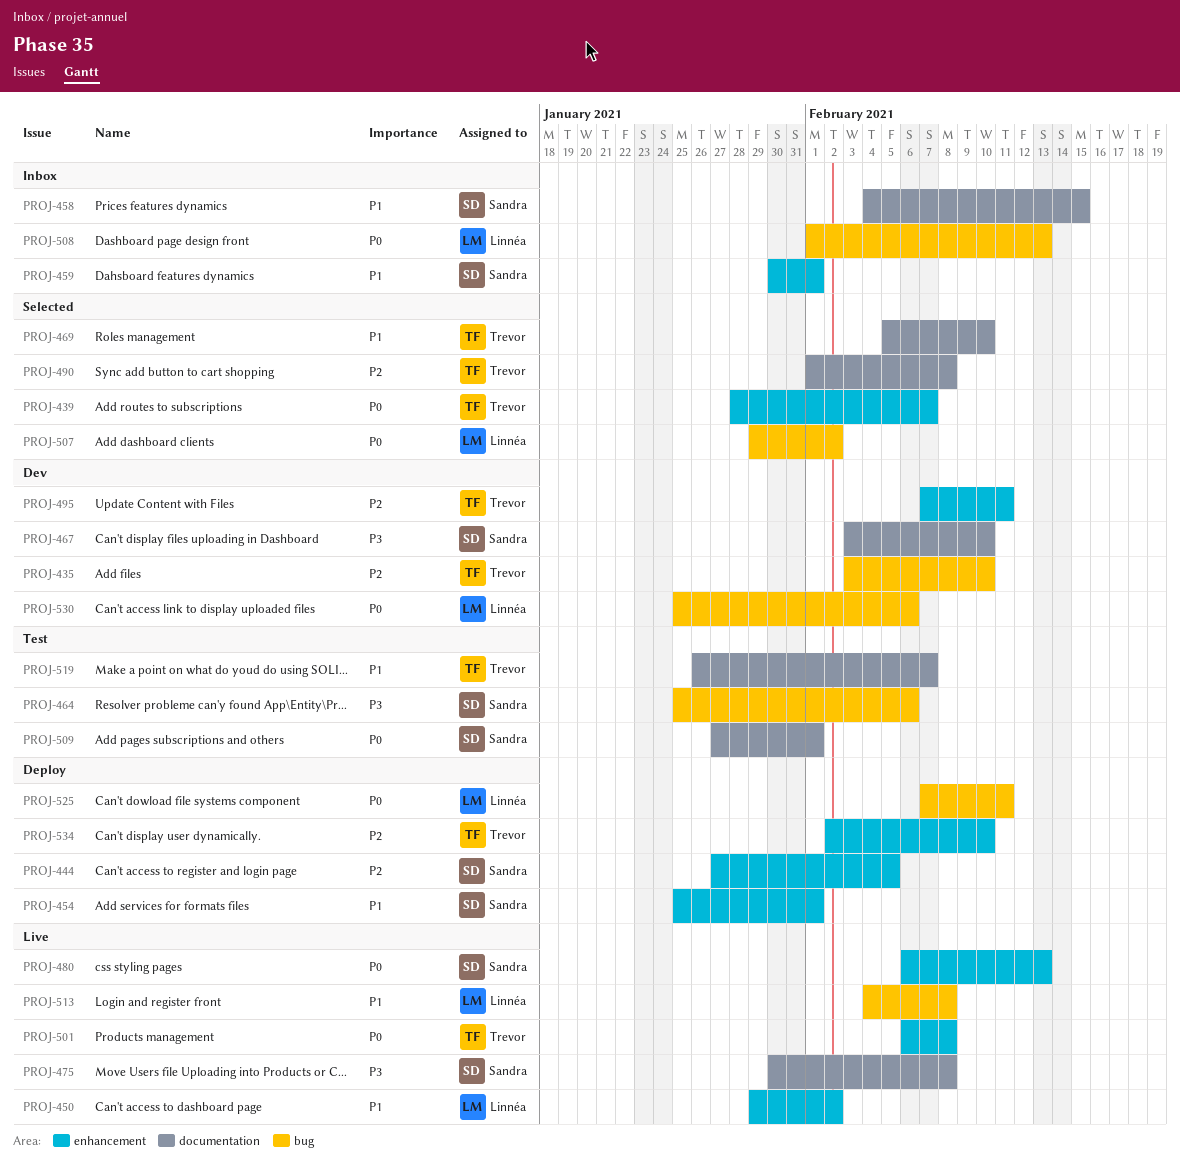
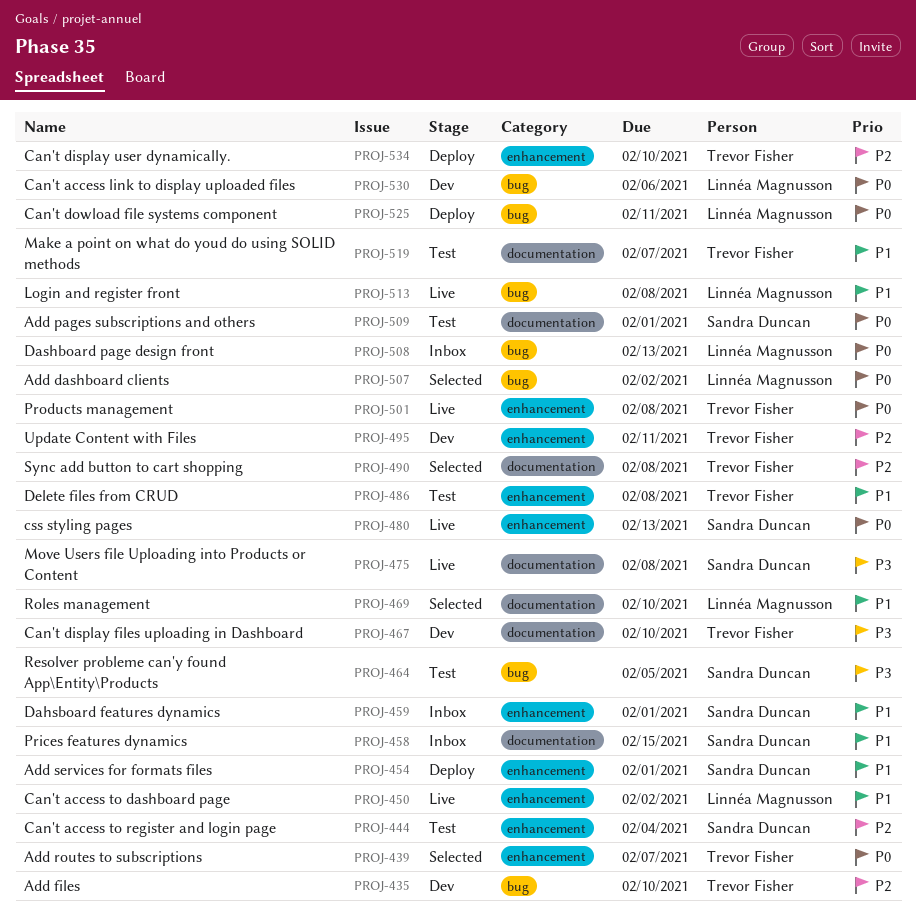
PROJ-444, status: Deploy -> Test
PROJ-444, due: Feb 5 -> Feb 4
PROJ-464, due: Feb 6 -> Feb 5
PROJ-467, owner: Sandra Duncan -> Trevor Fisher
PROJ-469, owner: Trevor Fisher -> Linnéa Magnusson
PROJ-486: none -> present

